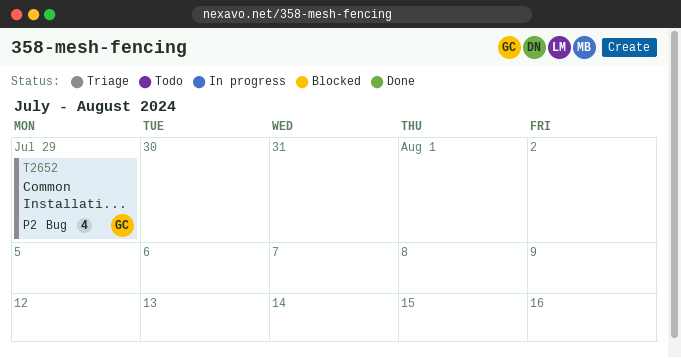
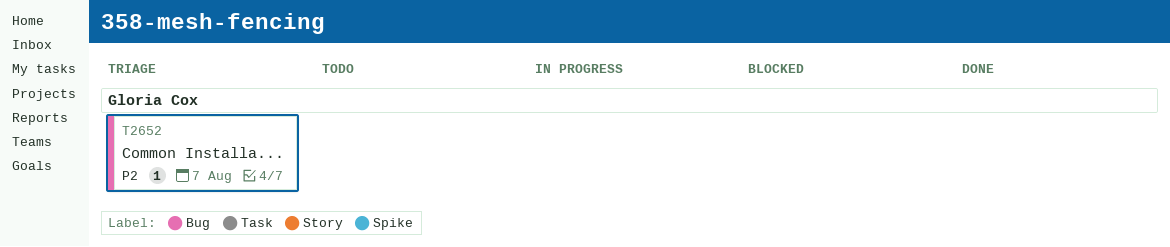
T2652, estimate: 4 -> 1
T2652, due: Jul 29 -> Aug 7

